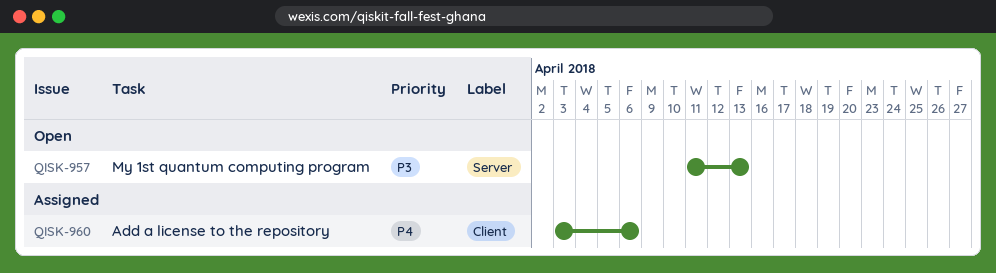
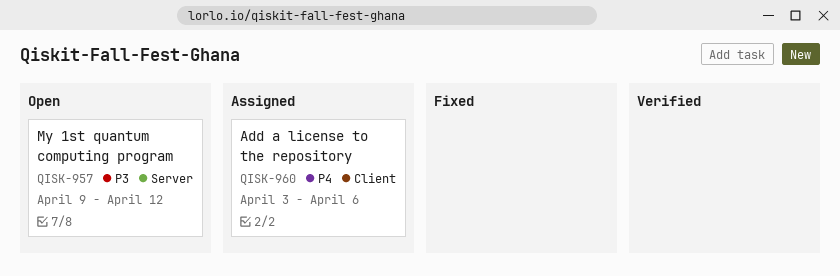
QISK-957, start: Apr 11 -> Apr 9
QISK-957, due: Apr 13 -> Apr 12

